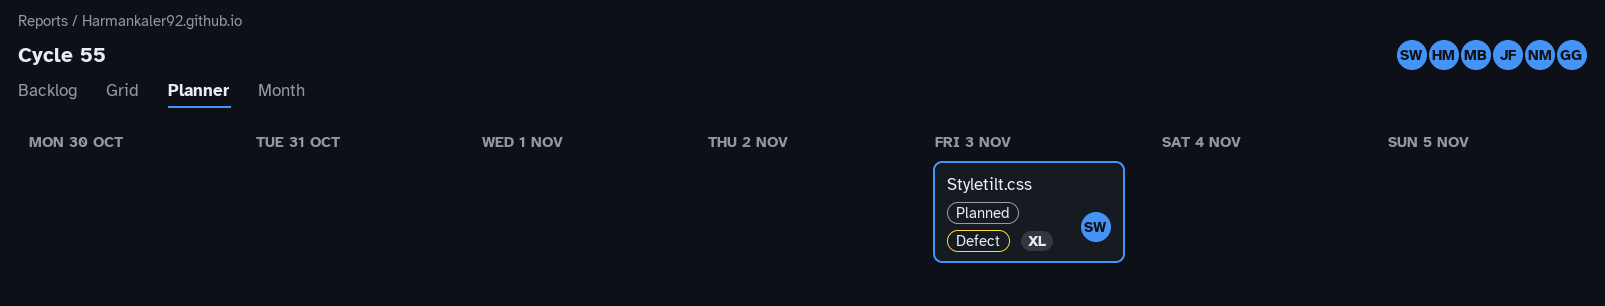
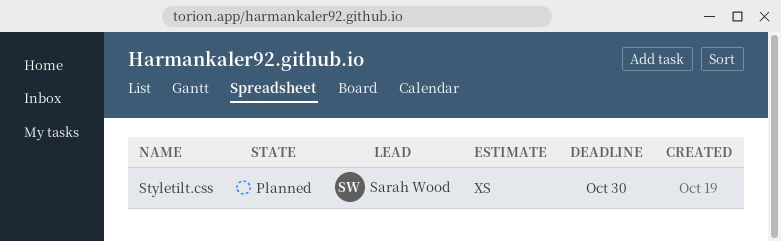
Styletilt.css, estimate: XL -> XS
Styletilt.css, due: Nov 3 -> Oct 30

